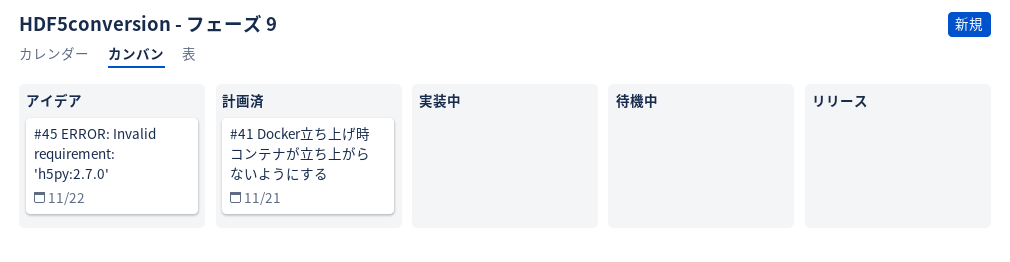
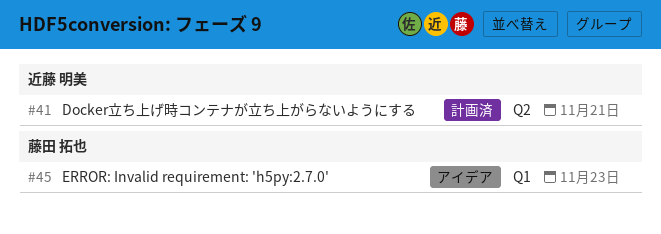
#45, due: Nov 22 -> Nov 23

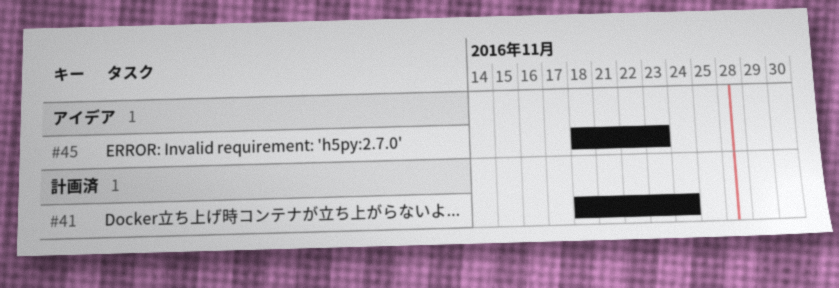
#41, due: Nov 21 -> Nov 24

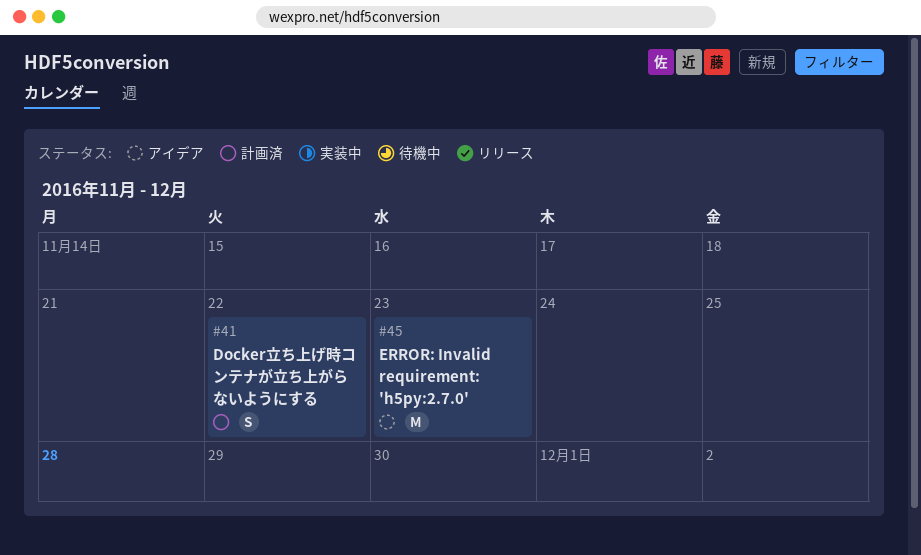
#41, due: Nov 24 -> Nov 22

